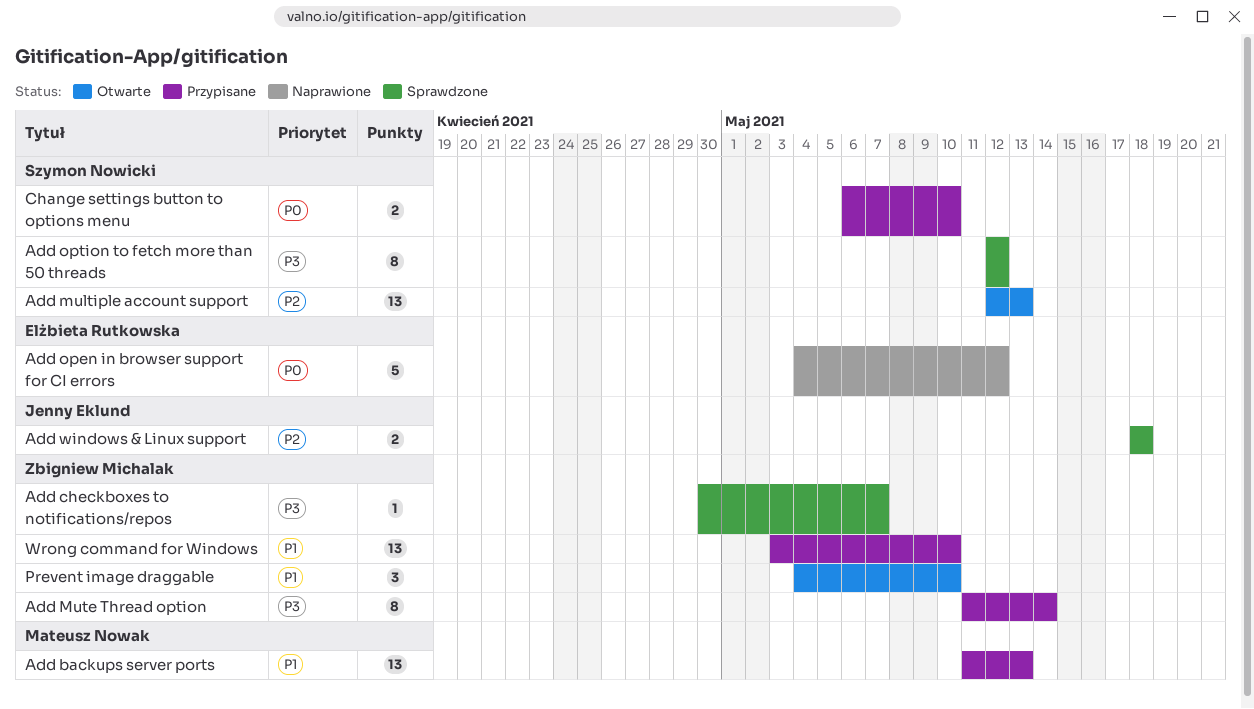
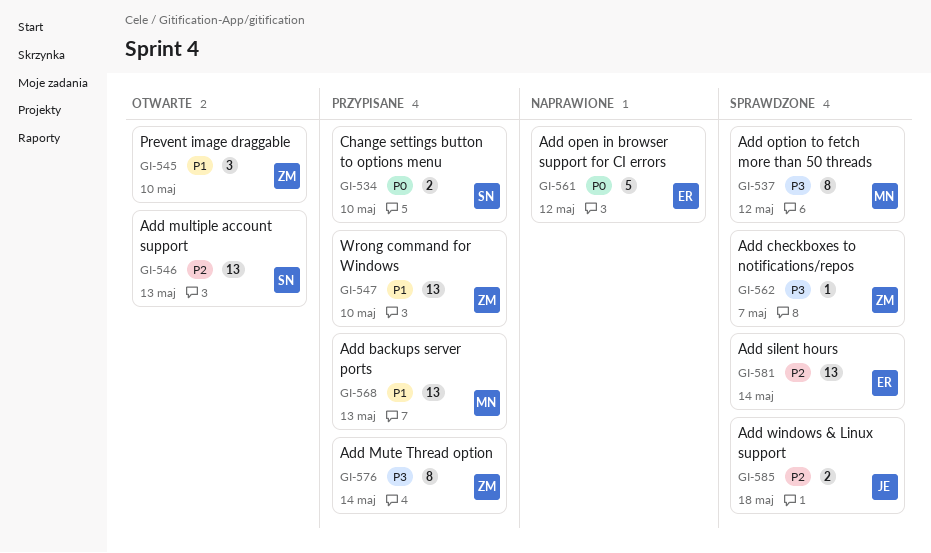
Add option to fetch more than 50 threads, owner: Szymon Nowicki -> Mateusz Nowak
Add silent hours: none -> present

